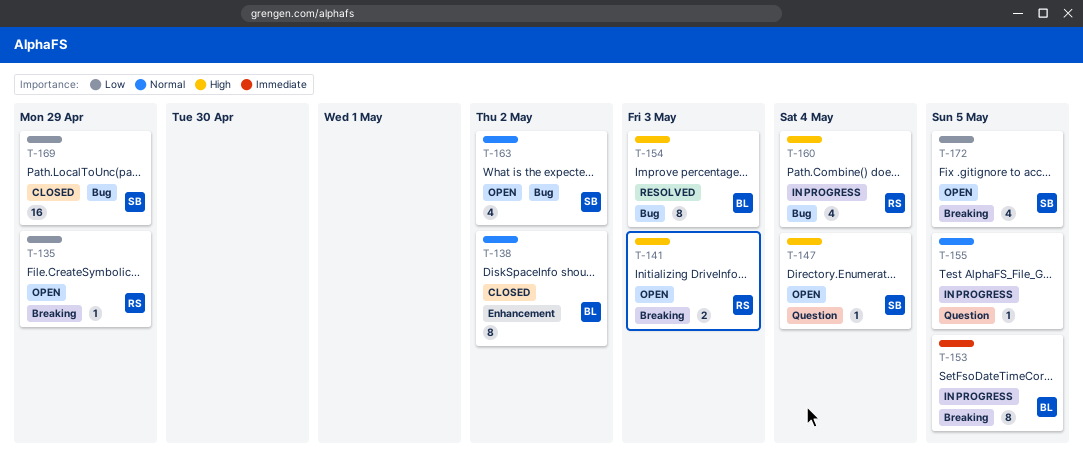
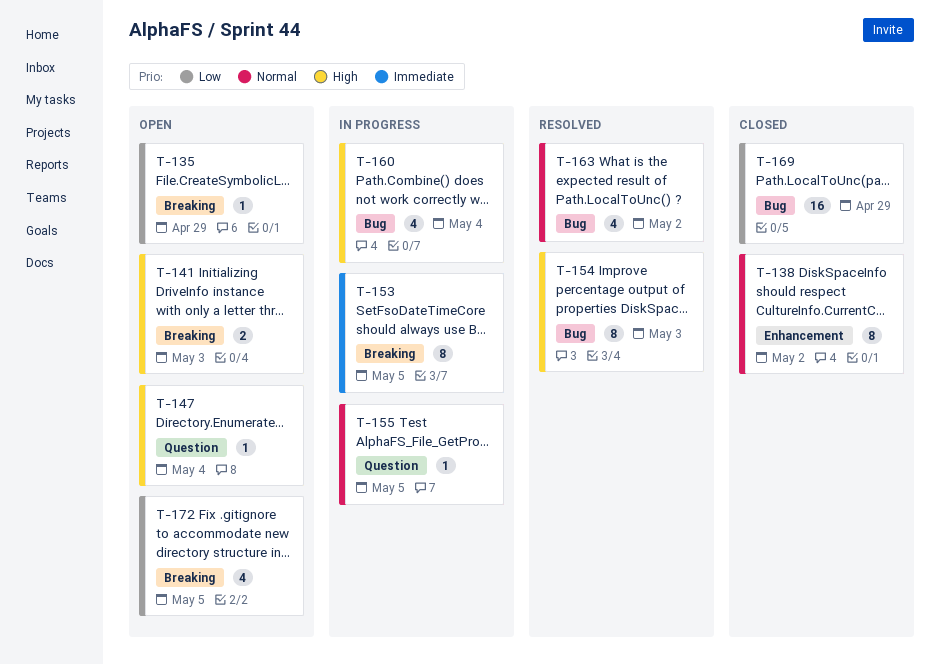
T-163, status: Open -> Resolved

